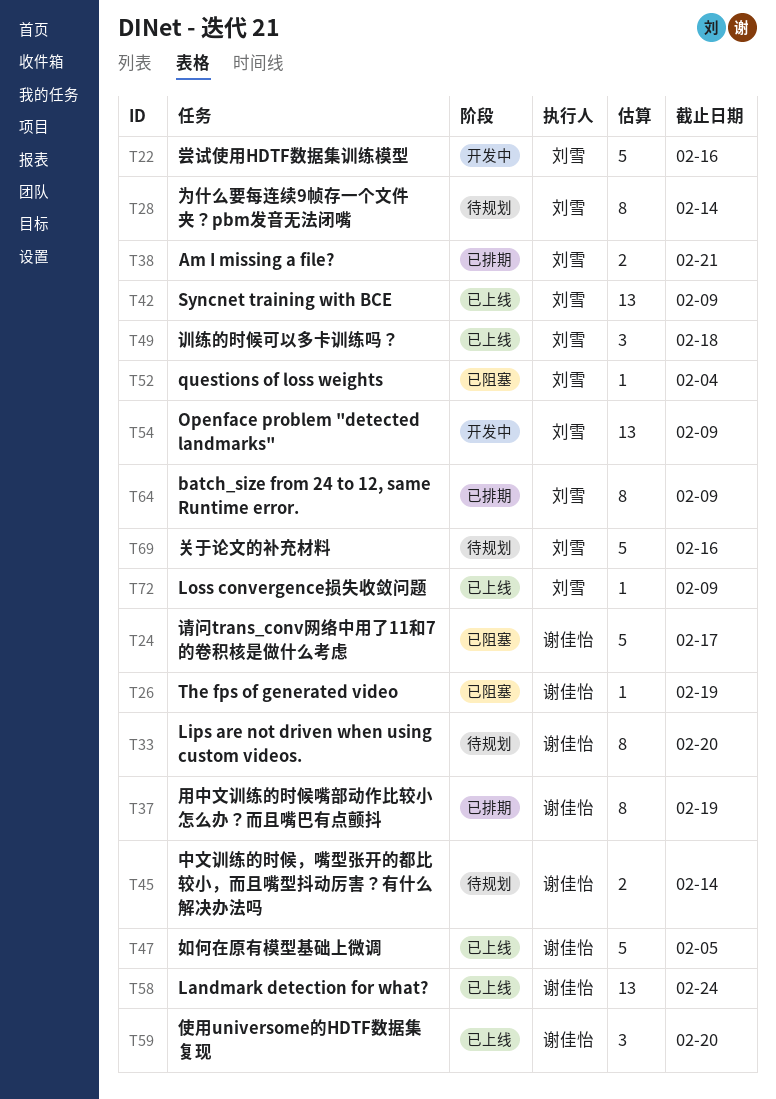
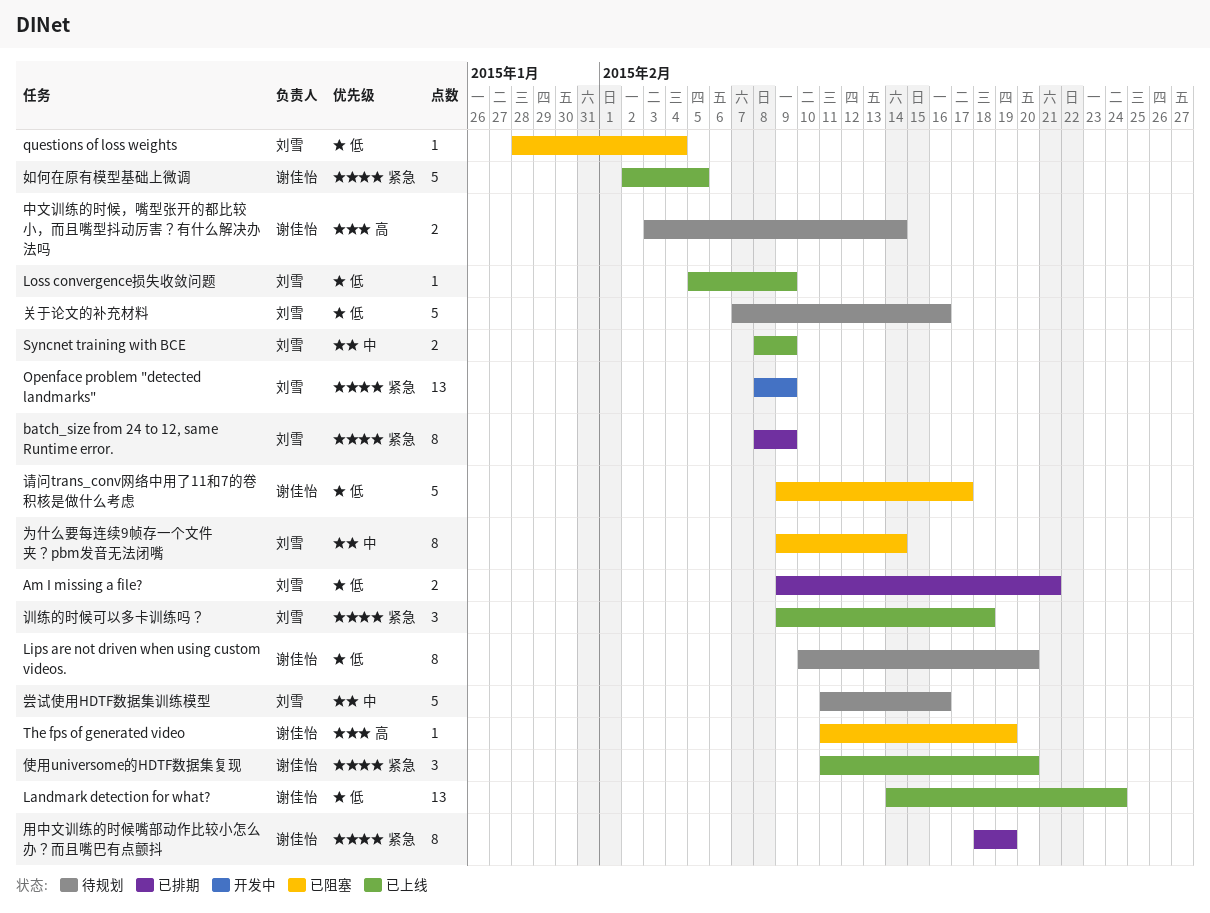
Syncnet training with BCE, estimate: 13 -> 2
为什么要每连续9帧存一个文件夹？pbm发音无法闭嘴, status: 待规划 -> 已阻塞
尝试使用HDTF数据集训练模型, status: 开发中 -> 待规划

